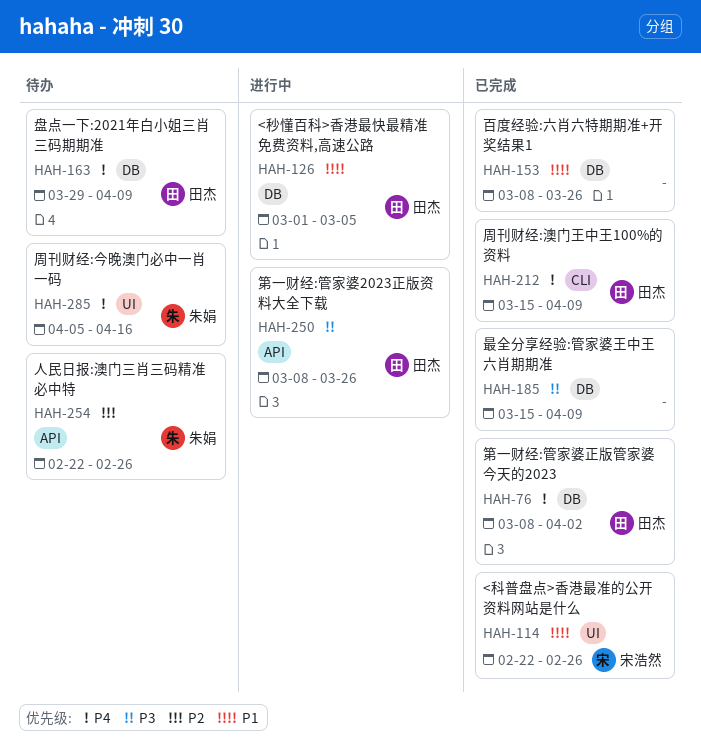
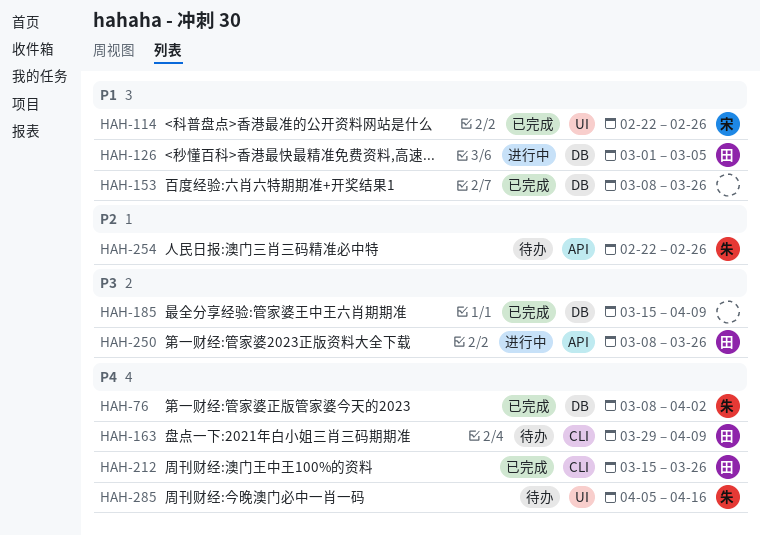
HAH-76, owner: 田杰 -> 朱娟
HAH-163, label: DB -> CLI
HAH-212, due: Apr 9 -> Mar 26

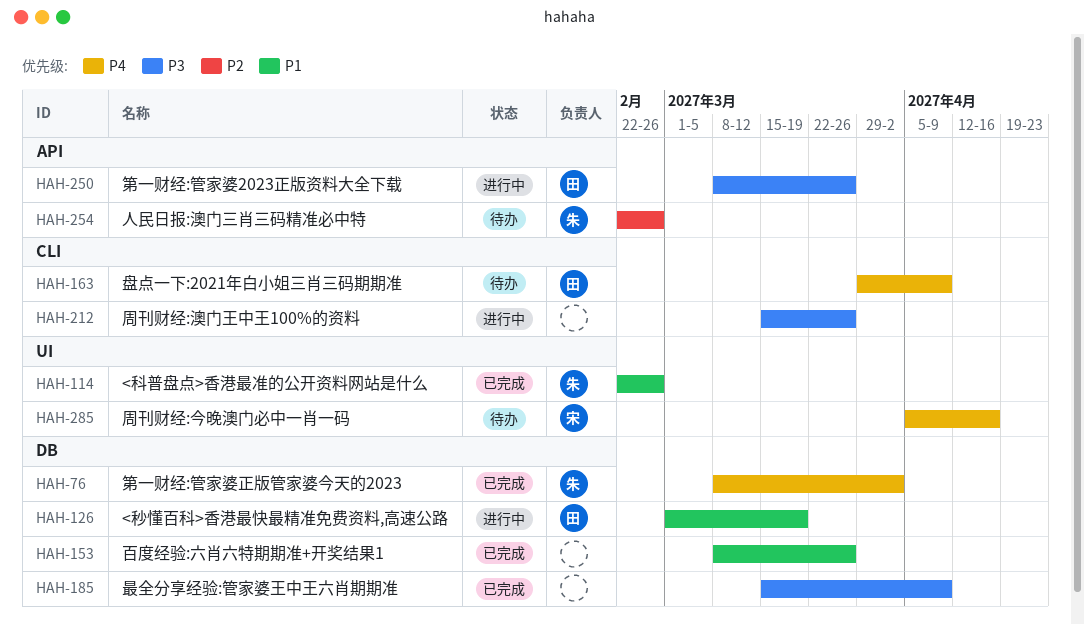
HAH-114, owner: 宋 -> 朱
HAH-126, due: Mar 5 -> Mar 19
HAH-212, status: 已完成 -> 进行中
HAH-212, owner: 田 -> none
HAH-212, priority: P4 -> P3
HAH-285, owner: 朱 -> 宋

